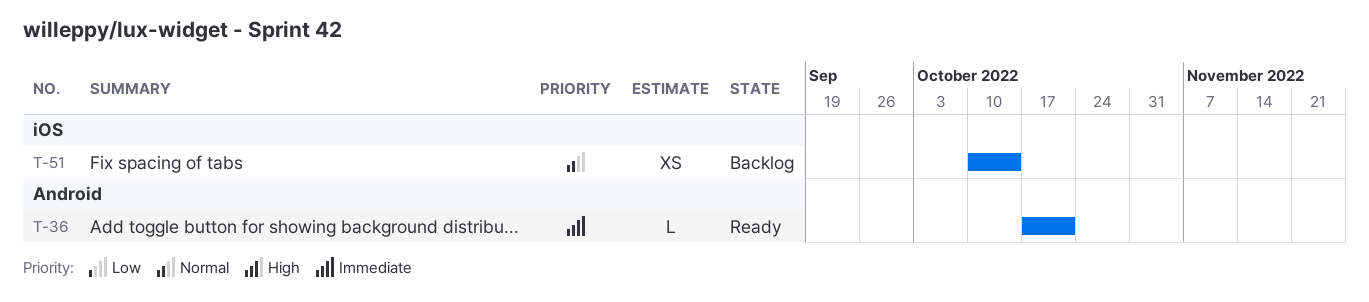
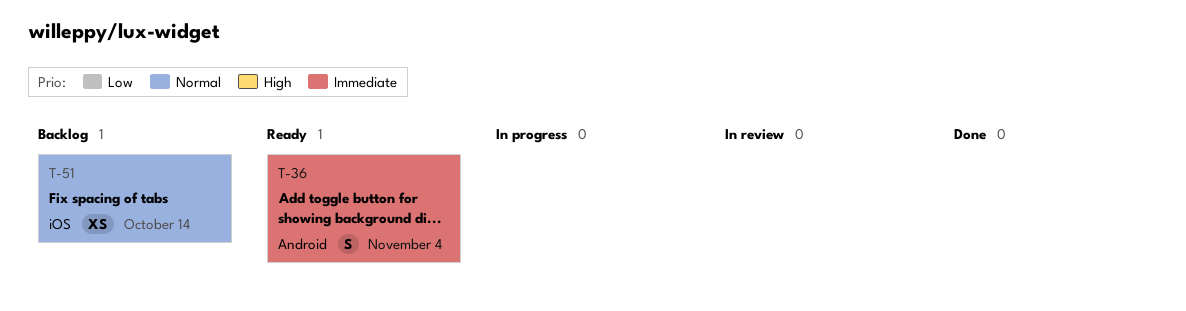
T-36, estimate: L -> S
T-36, due: Oct 21 -> Nov 4

